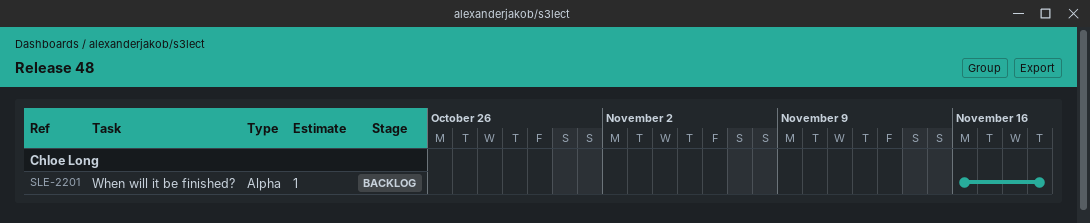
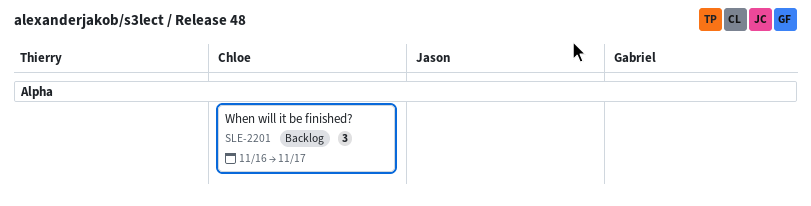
SLE-2201, estimate: 1 -> 3
SLE-2201, due: Nov 19 -> Nov 17

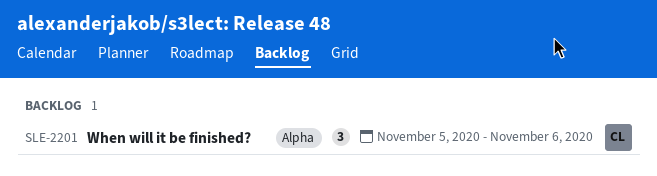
SLE-2201, start: Nov 16 -> Nov 5
SLE-2201, due: Nov 17 -> Nov 6

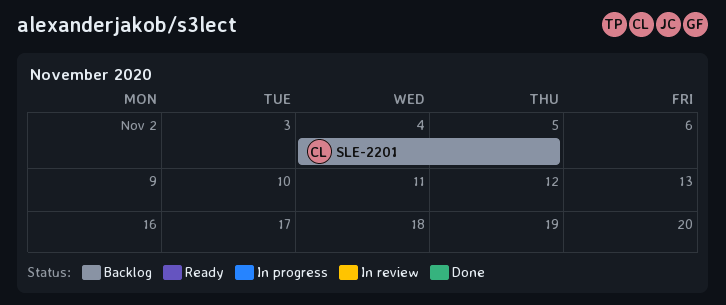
SLE-2201, start: Nov 5 -> Nov 4
SLE-2201, due: Nov 6 -> Nov 5

